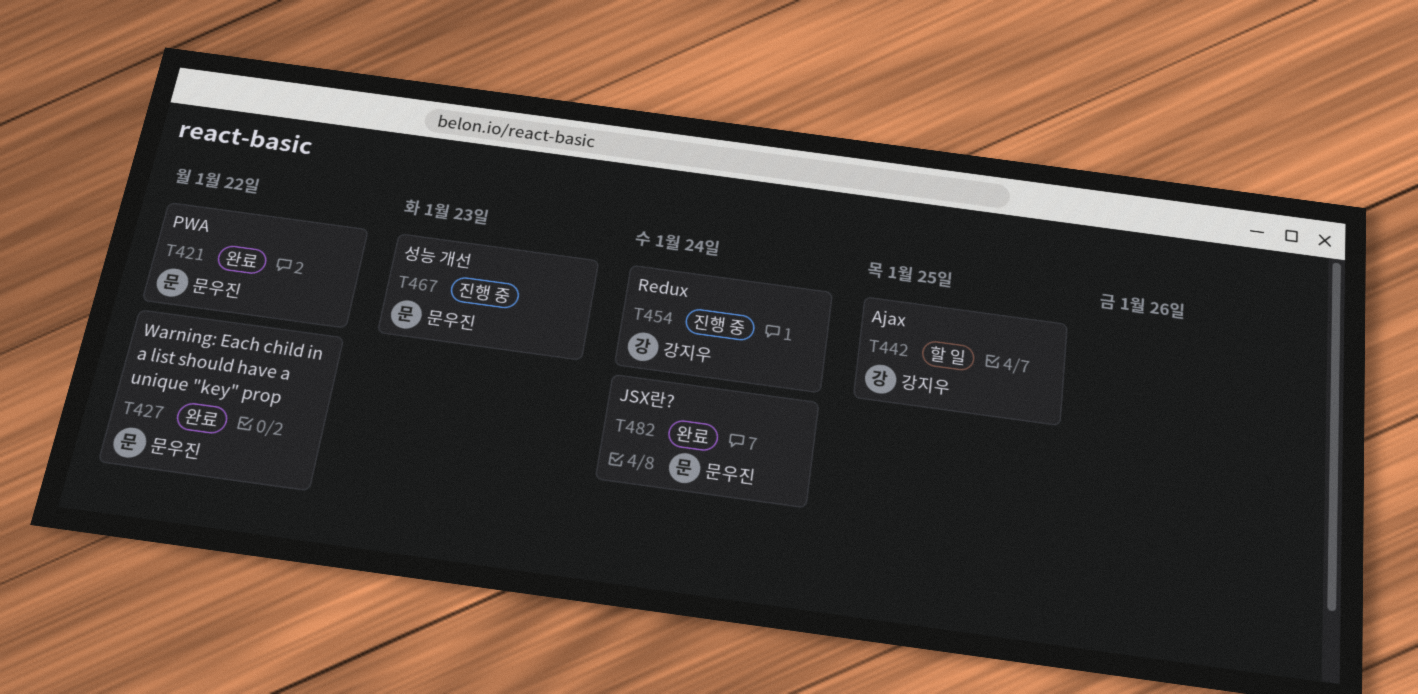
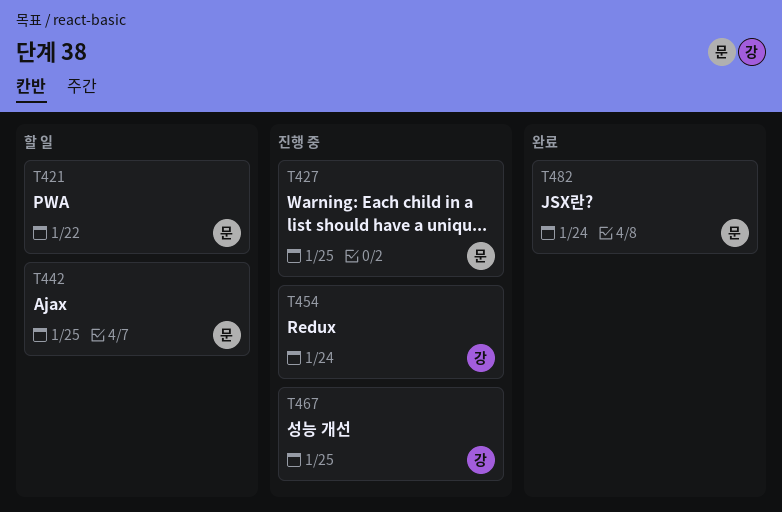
T421, status: 완료 -> 할 일
T427, status: 완료 -> 진행 중
T427, due: Jan 22 -> Jan 25
T442, owner: 강지우 -> 문우진
T467, owner: 문우진 -> 강지우
T467, due: Jan 23 -> Jan 25

